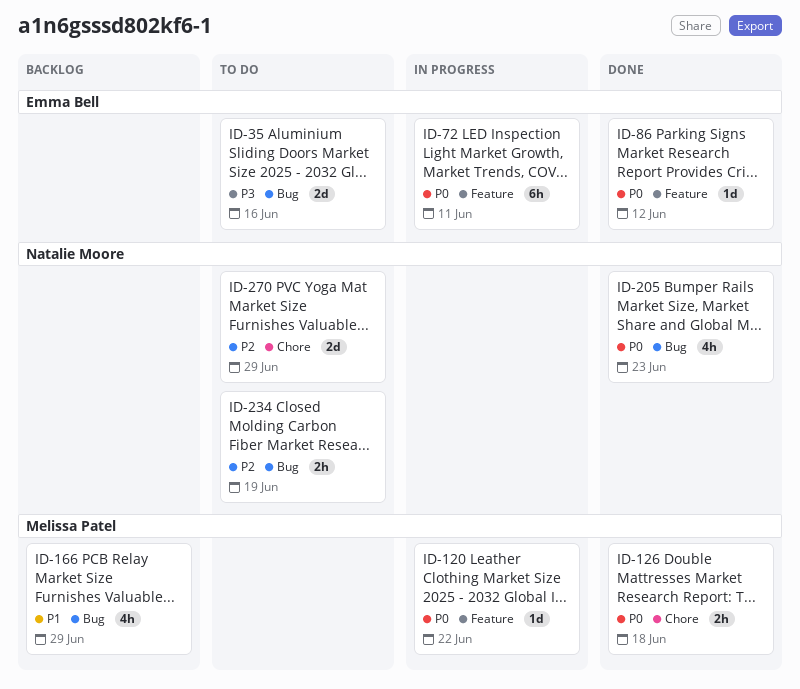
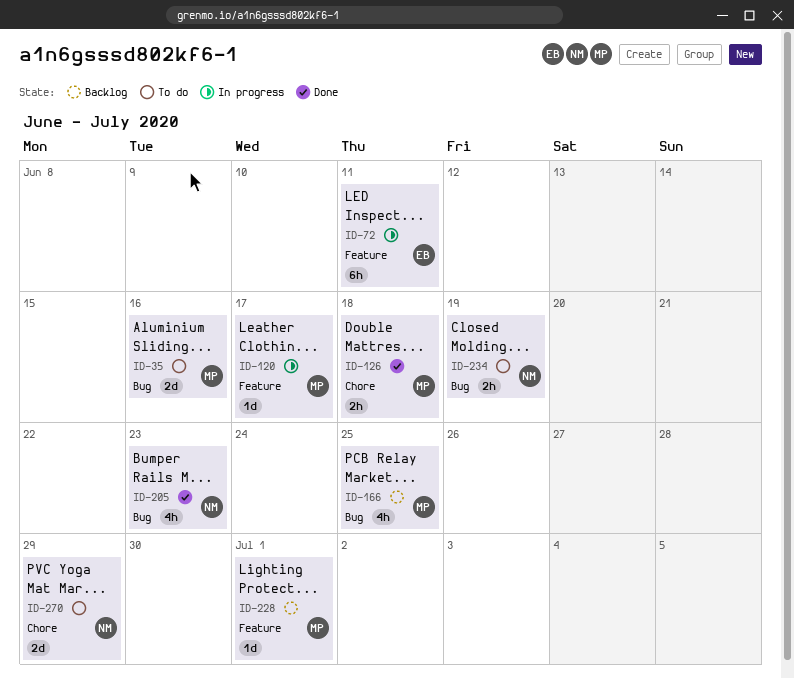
ID-35, owner: Emma Bell -> Melissa Patel
ID-86: present -> none
ID-120, due: Jun 22 -> Jun 17
ID-166, due: Jun 29 -> Jun 25
ID-228: none -> present

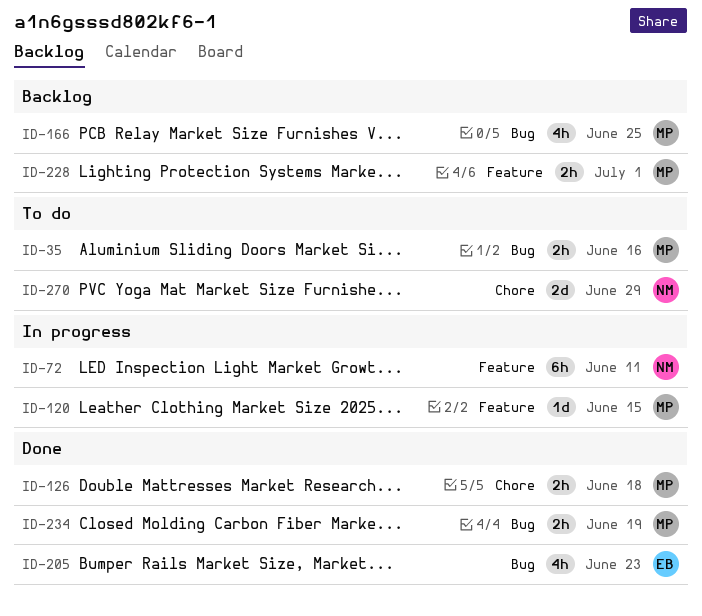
ID-35, estimate: 2d -> 2h
ID-72, owner: EB -> NM
ID-120, due: Jun 17 -> Jun 15
ID-205, owner: NM -> EB
ID-228, estimate: 1d -> 2h
ID-234, status: To do -> Done
ID-234, owner: NM -> MP

